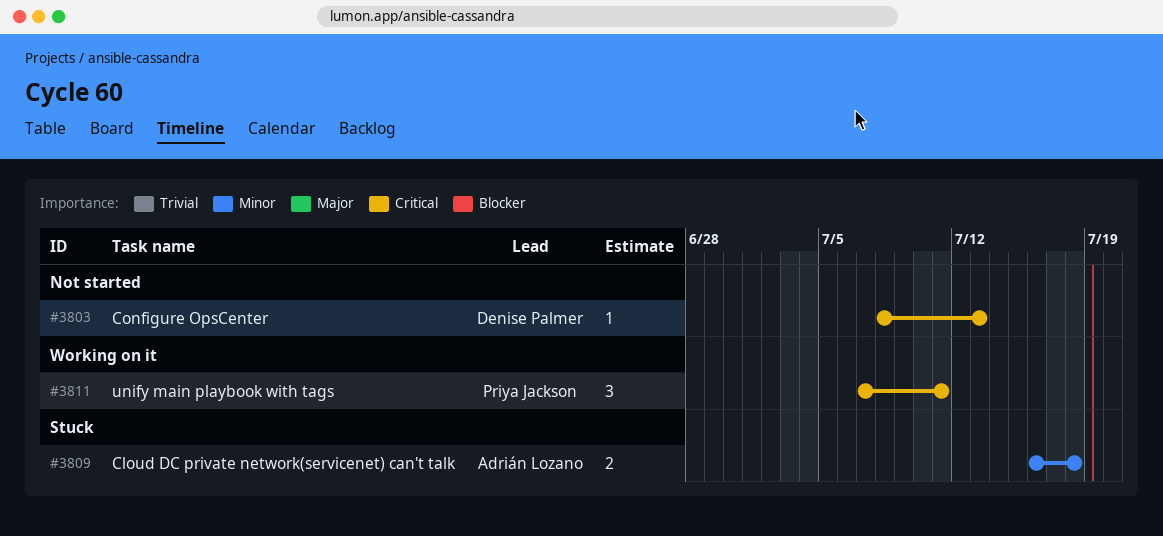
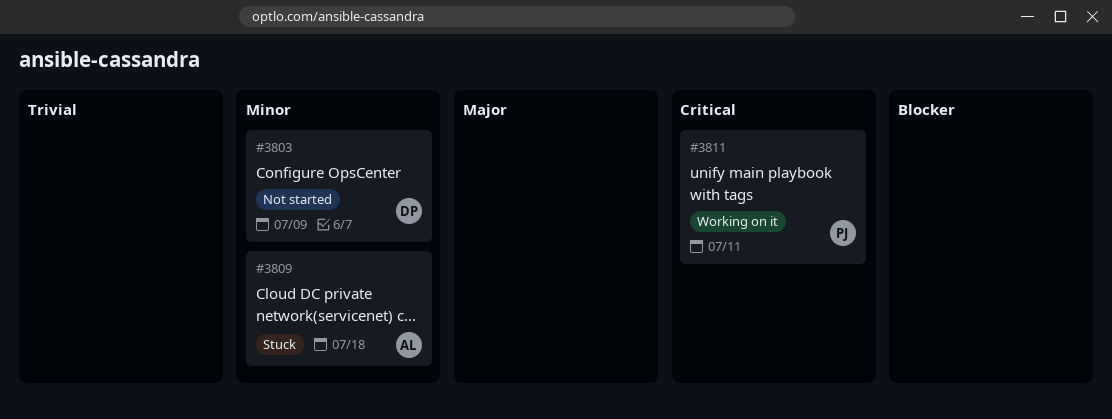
#3803, priority: Critical -> Minor
#3803, due: Jul 13 -> Jul 9

